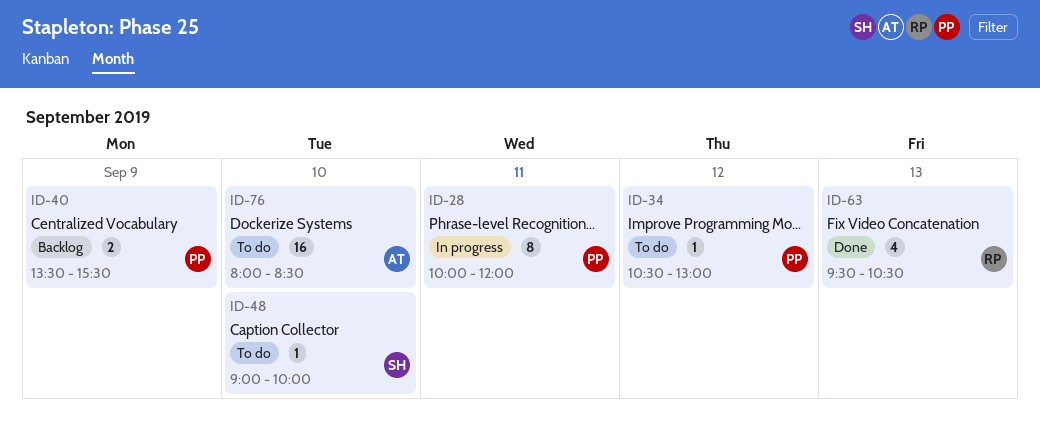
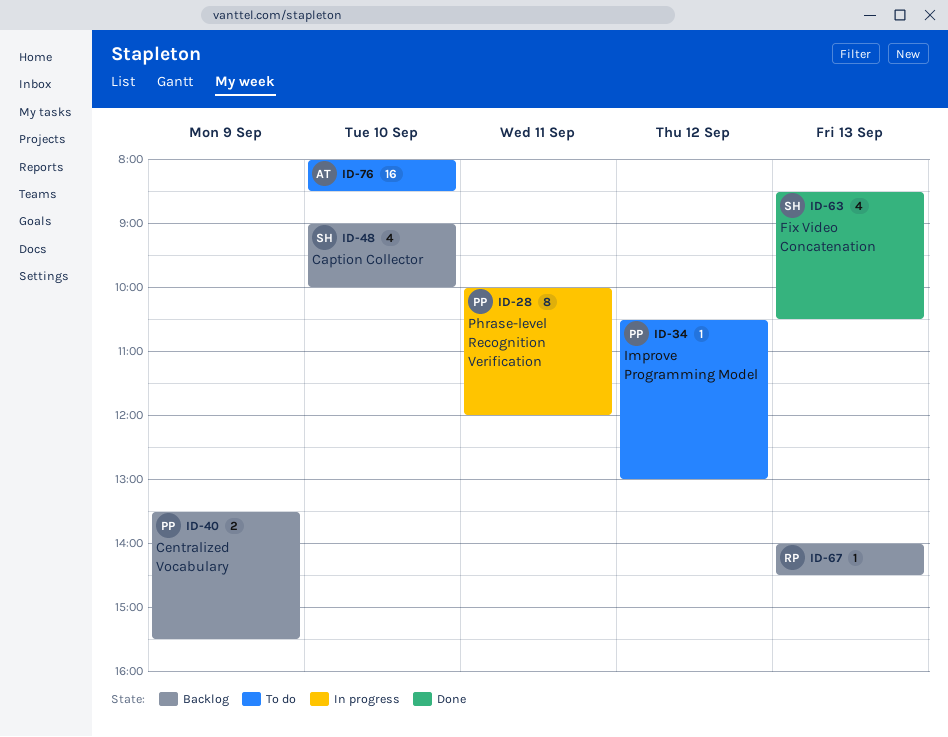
ID-48, status: To do -> Backlog
ID-48, estimate: 1 -> 4
ID-63, owner: RP -> SH
ID-63, begins: 09:30 -> 08:30
ID-67: none -> present

